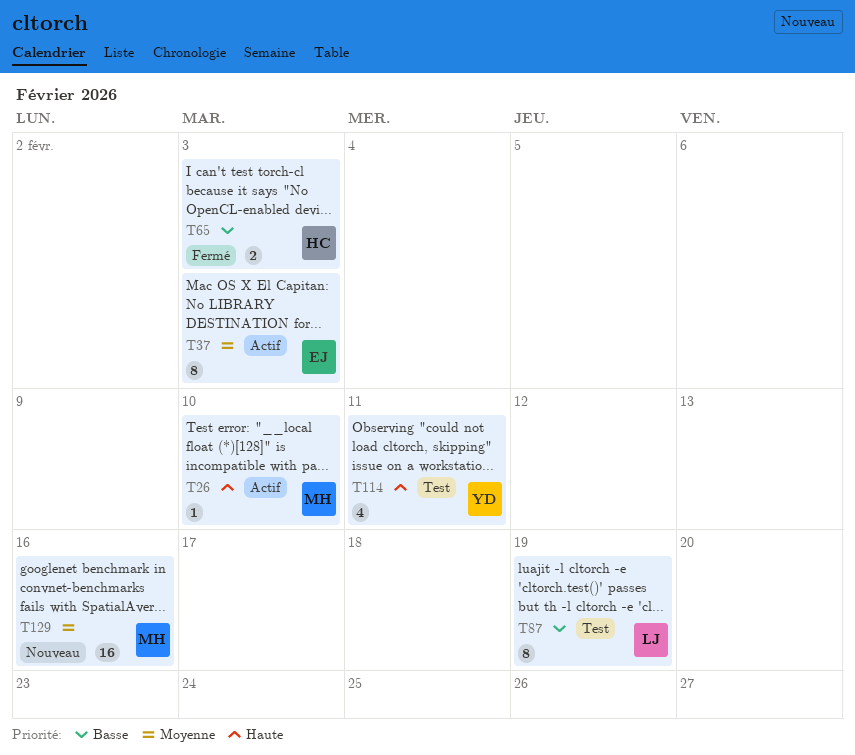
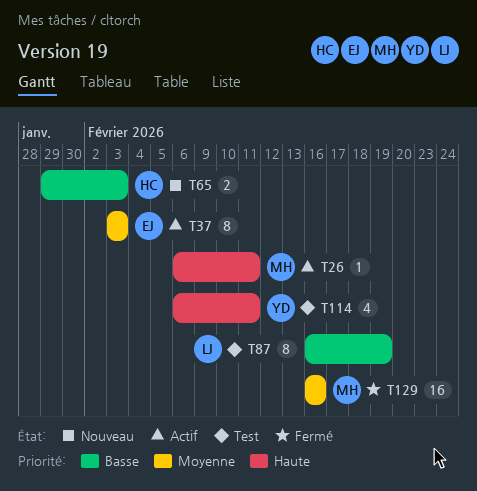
T26, due: Feb 10 -> Feb 11
T65, status: Fermé -> Nouveau
T129, status: Nouveau -> Fermé

